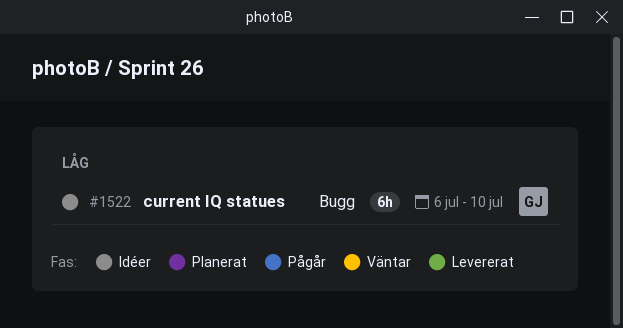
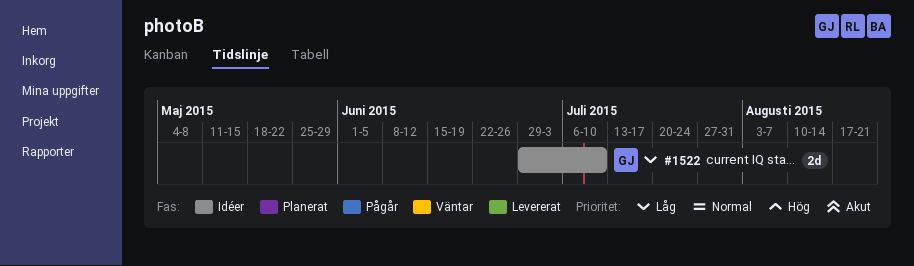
#1522, estimate: 6h -> 2d
#1522, start: Jul 6 -> Jun 29

